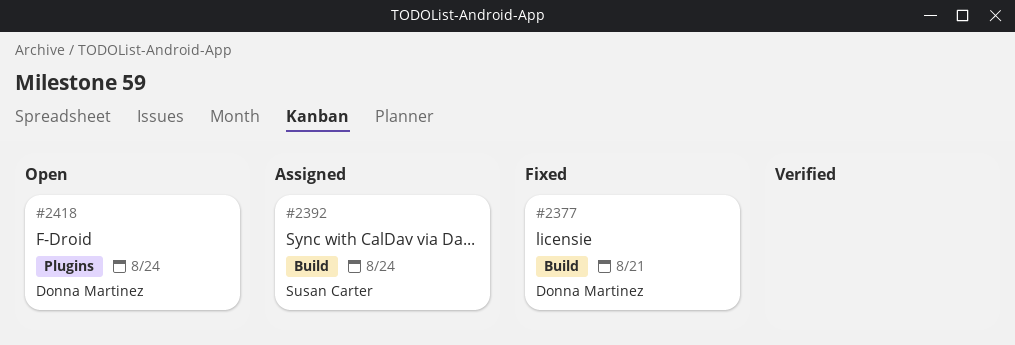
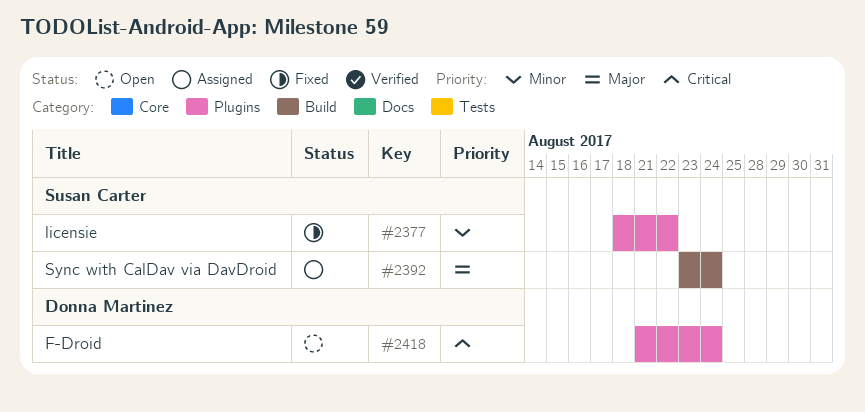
#2377, owner: Donna Martinez -> Susan Carter
#2377, label: Build -> Plugins
#2377, due: Aug 21 -> Aug 22

